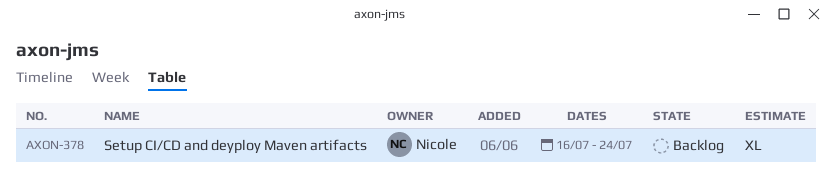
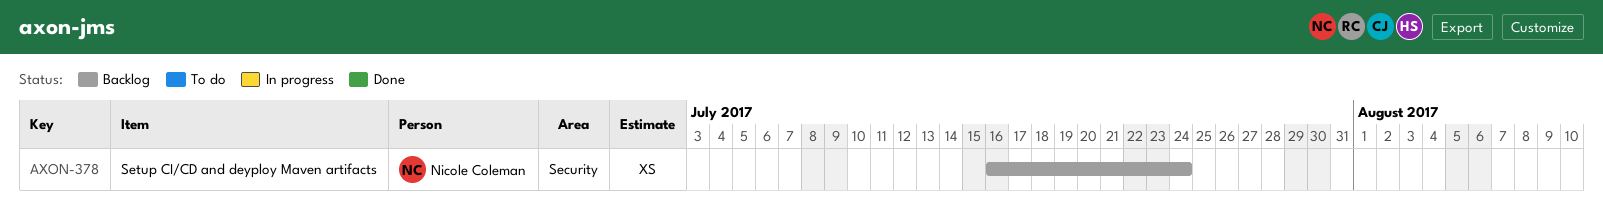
AXON-378, estimate: XL -> XS

